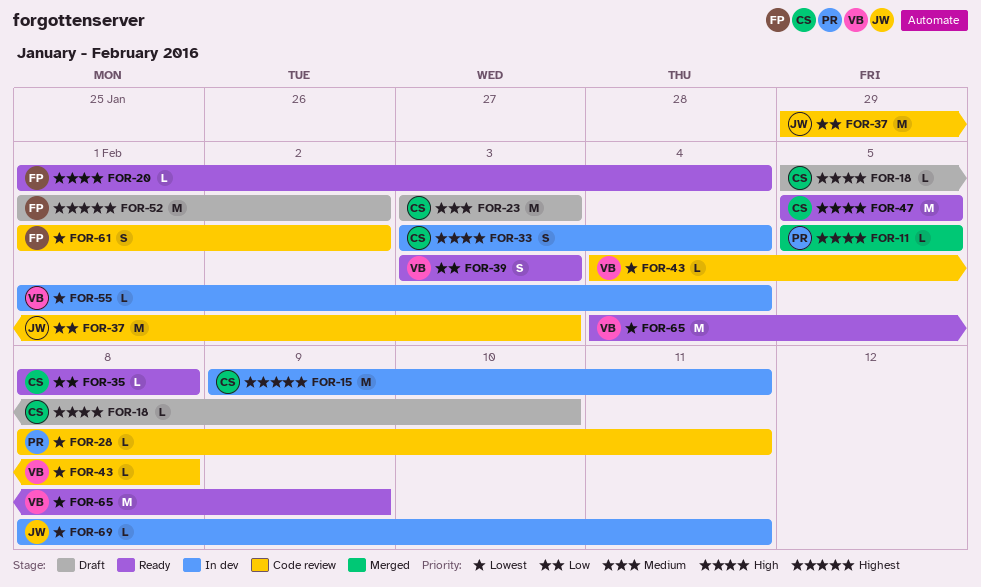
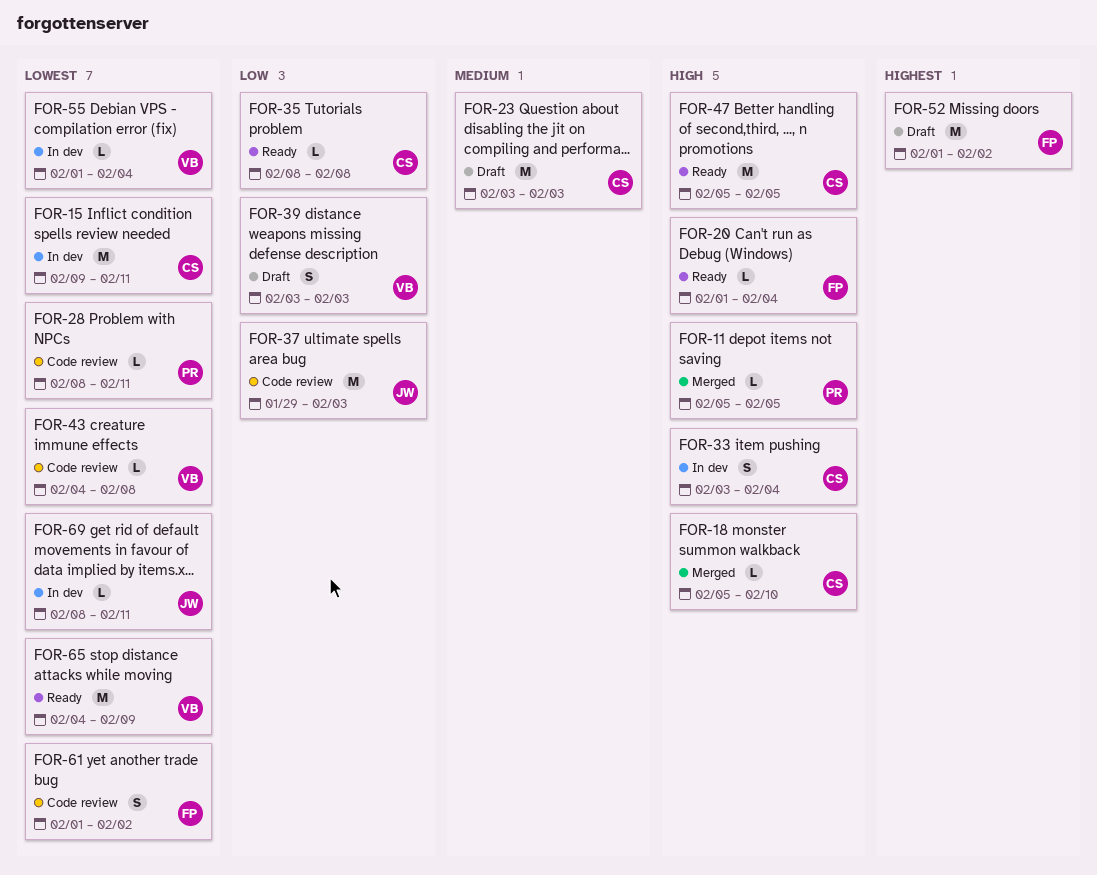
FOR-15, priority: Highest -> Lowest
FOR-18, status: Draft -> Merged
FOR-39, status: Ready -> Draft

